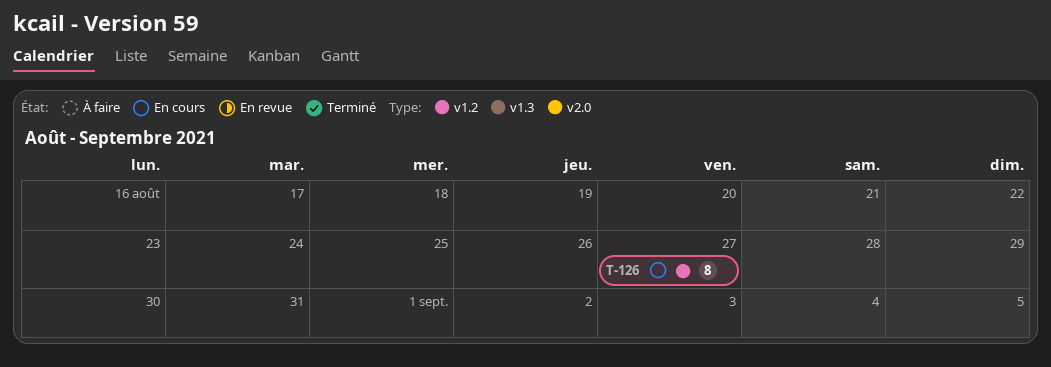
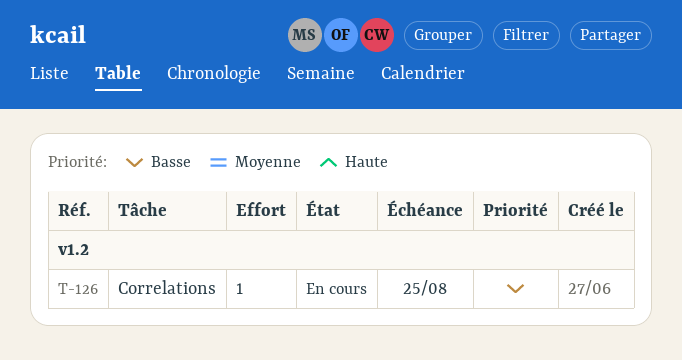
T-126, estimate: 8 -> 1
T-126, due: Aug 27 -> Aug 25

